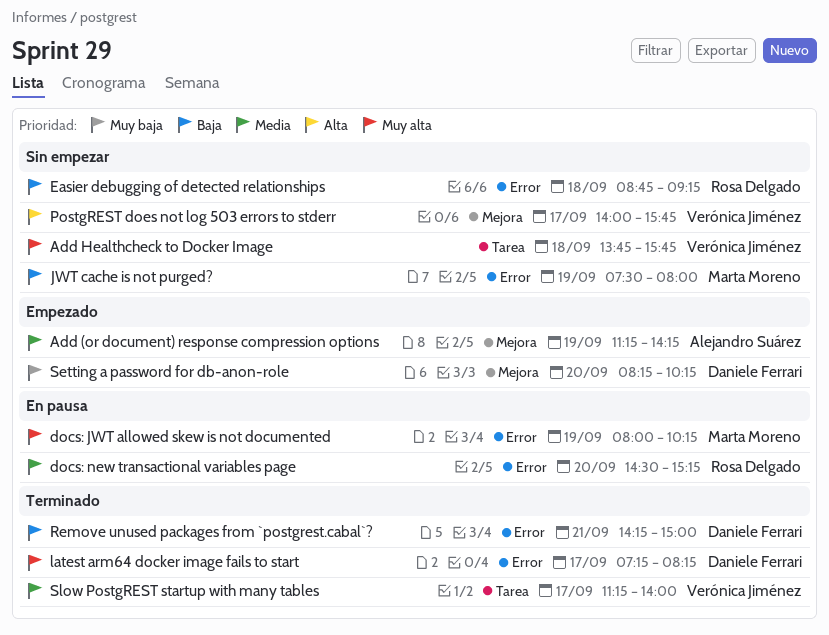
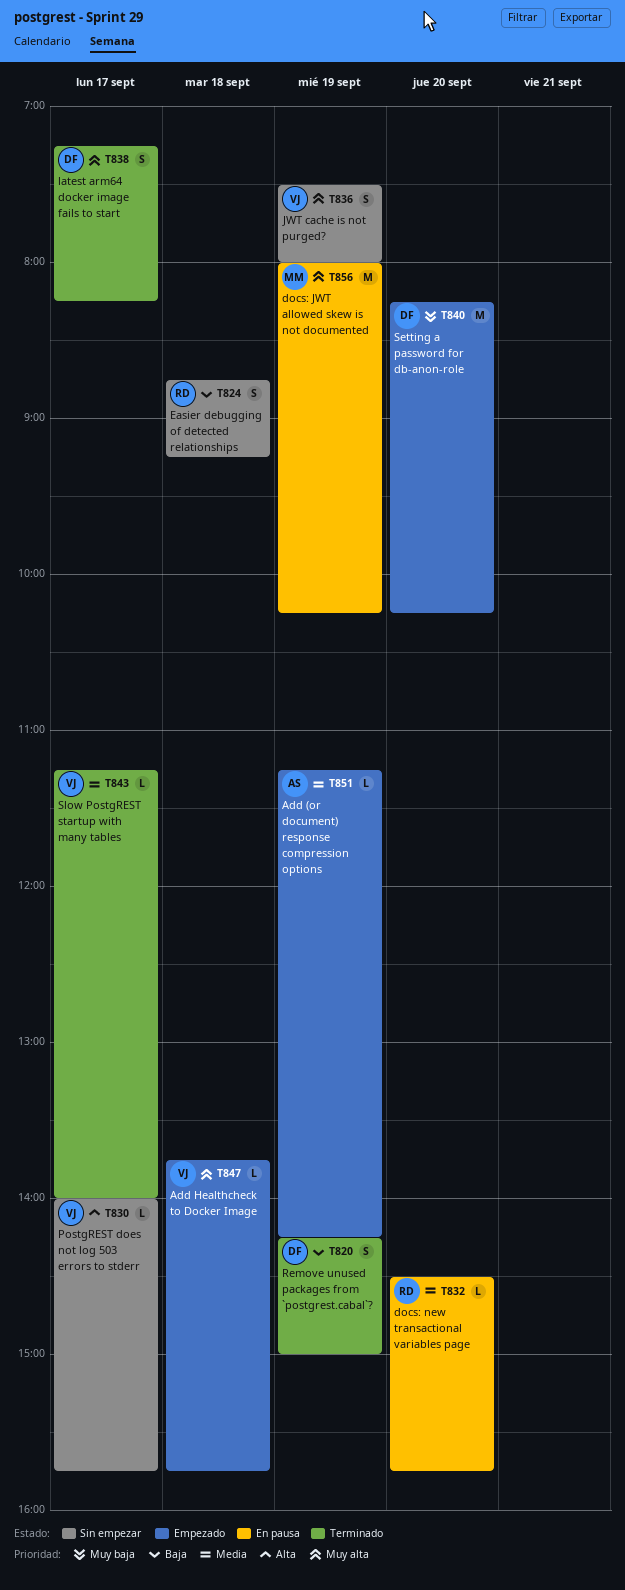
Add Healthcheck to Docker Image, status: Sin empezar -> Empezado
docs: new transactional variables page, ends: 15:15 -> 15:45
JWT cache is not purged?, owner: Marta Moreno -> Verónica Jiménez
JWT cache is not purged?, priority: Baja -> Muy alta
Remove unused packages from `postgrest.cabal`?, day: Sep 21 -> Sep 19

